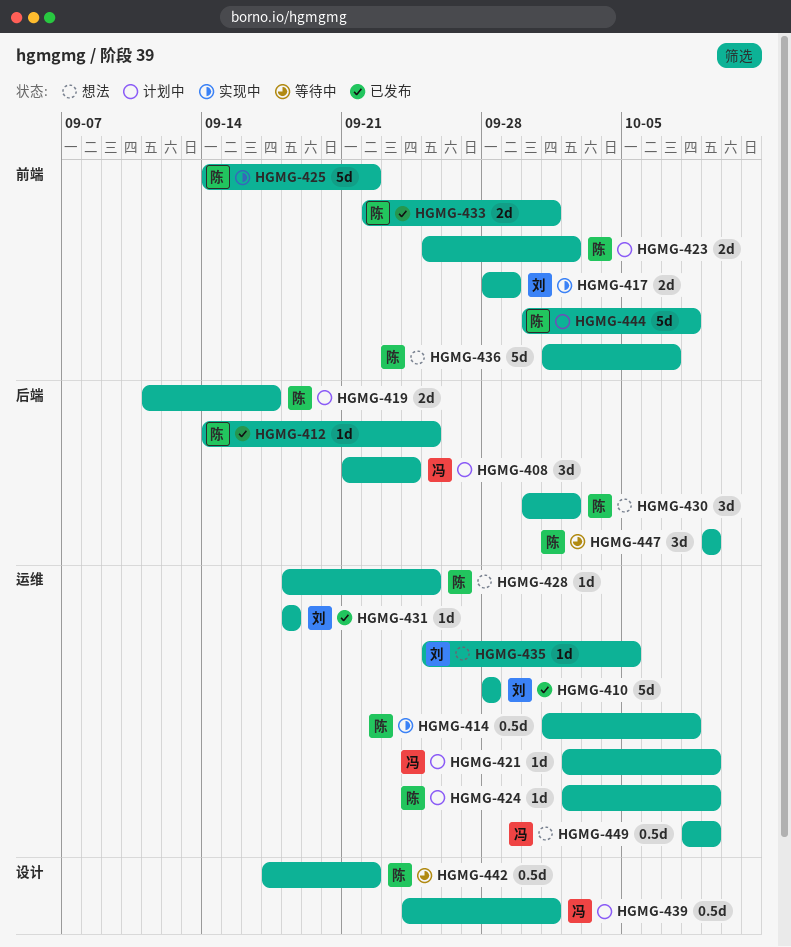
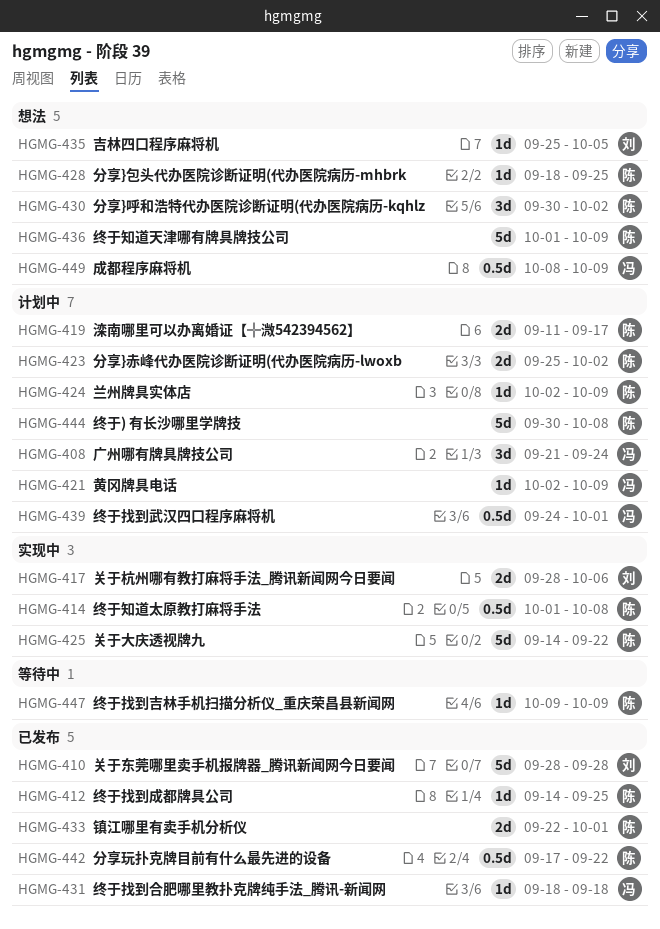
HGMG-417, due: Sep 29 -> Oct 6
HGMG-431, owner: 刘 -> 冯
HGMG-436, due: Oct 7 -> Oct 9
HGMG-442, status: 等待中 -> 已发布
HGMG-447, estimate: 3d -> 1d

